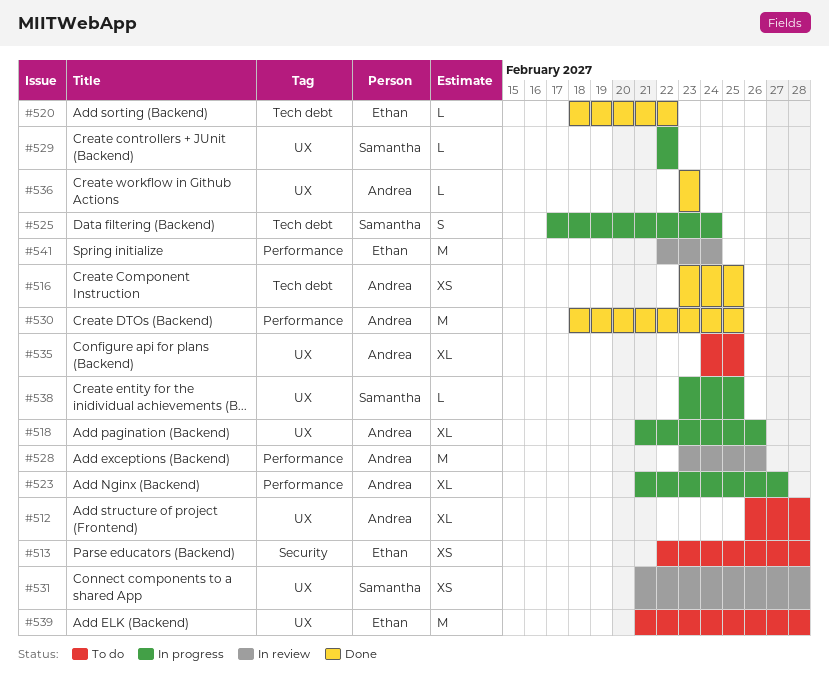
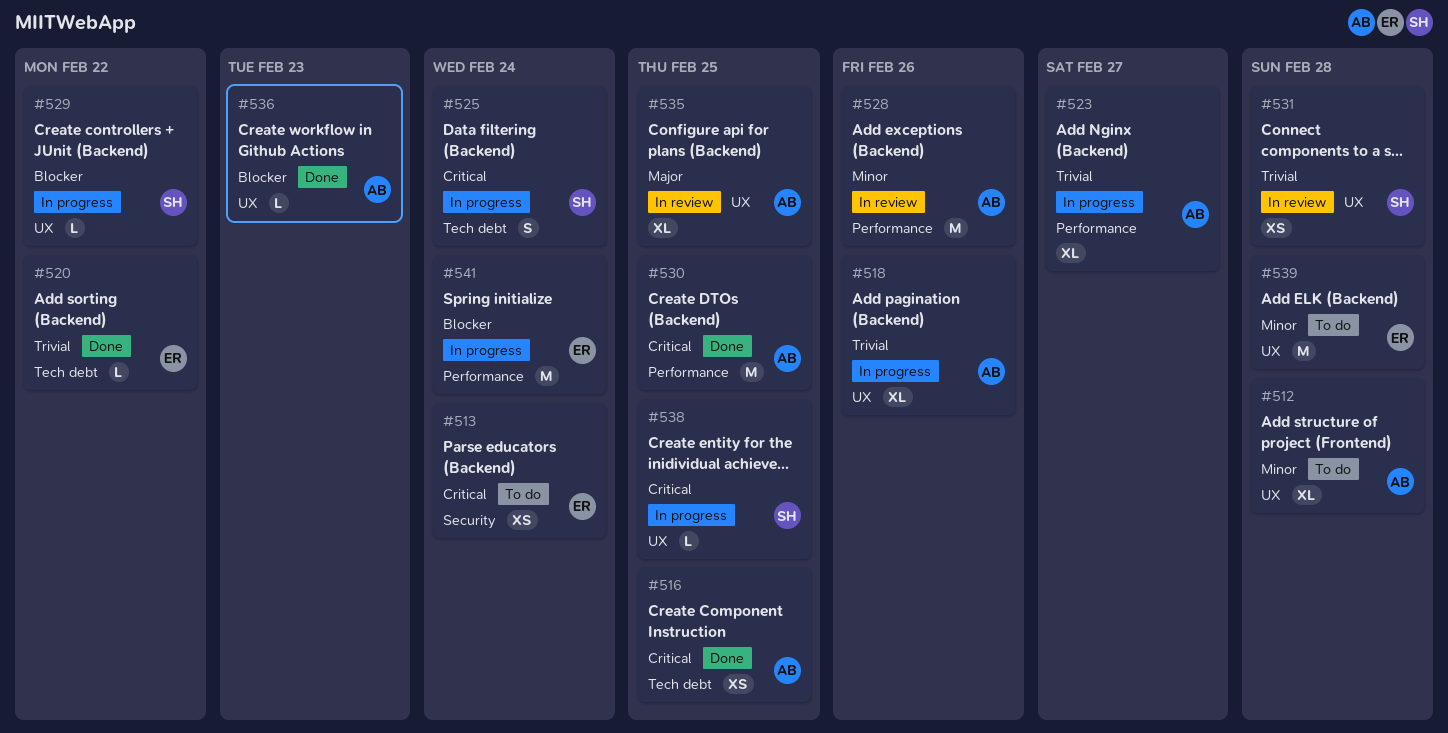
#513, due: Feb 28 -> Feb 24
#535, status: To do -> In review
#541, status: In review -> In progress

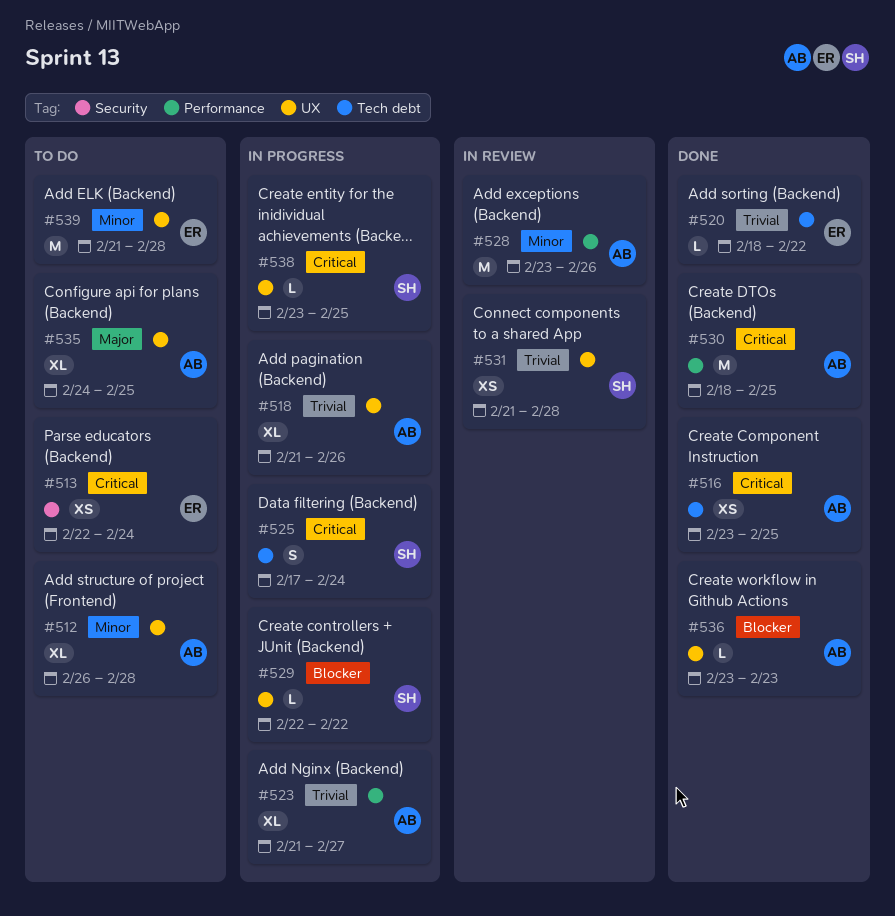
#535, status: In review -> To do
#541: present -> none

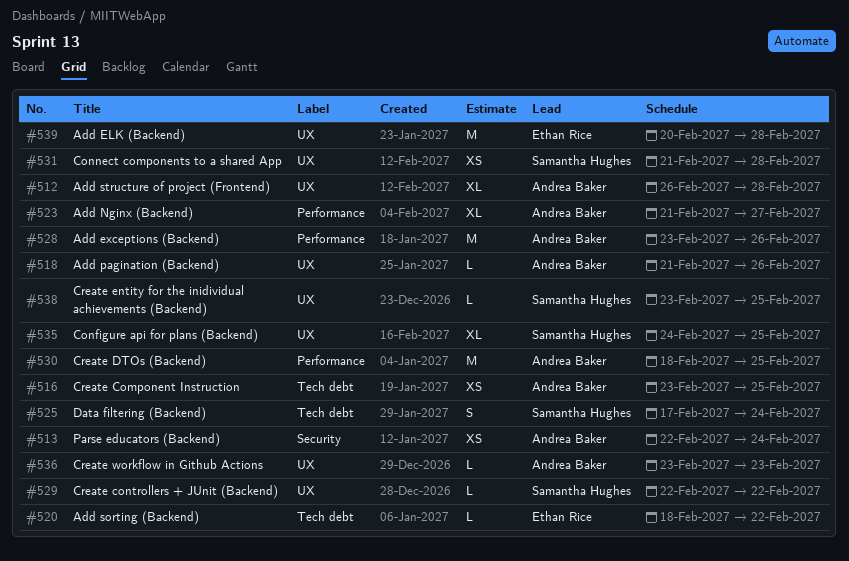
#513, owner: Ethan Rice -> Andrea Baker
#518, estimate: XL -> L
#535, owner: Andrea Baker -> Samantha Hughes
#539, start: Feb 21 -> Feb 20

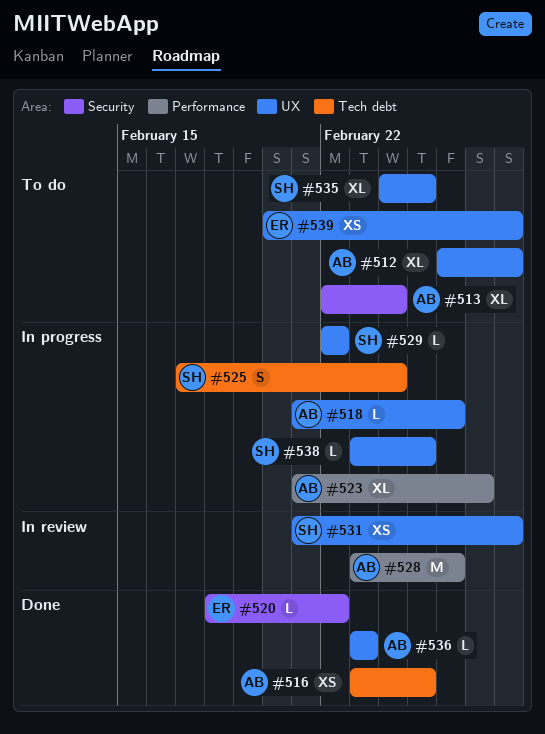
#513, estimate: XS -> XL
#520, label: Tech debt -> Security
#530: present -> none
#539, estimate: M -> XS

